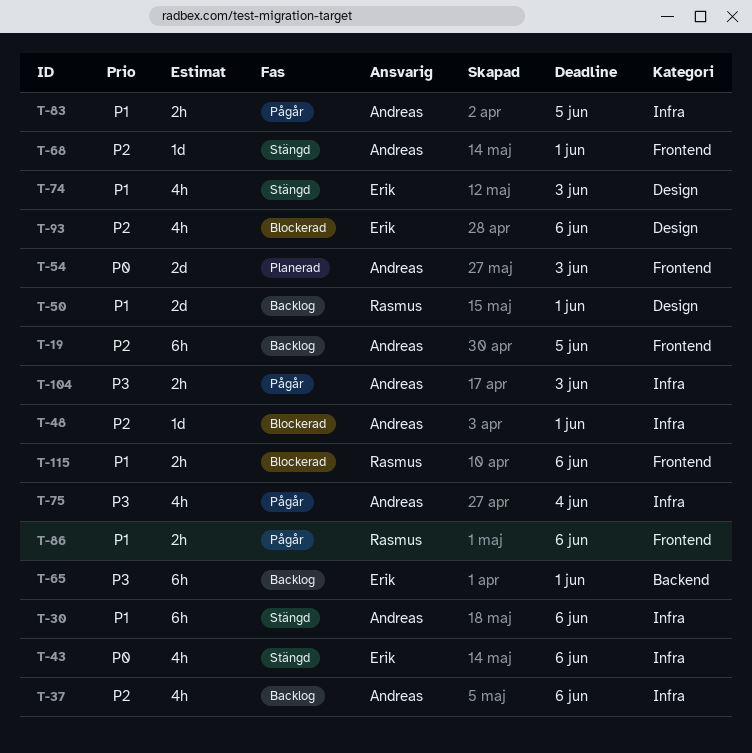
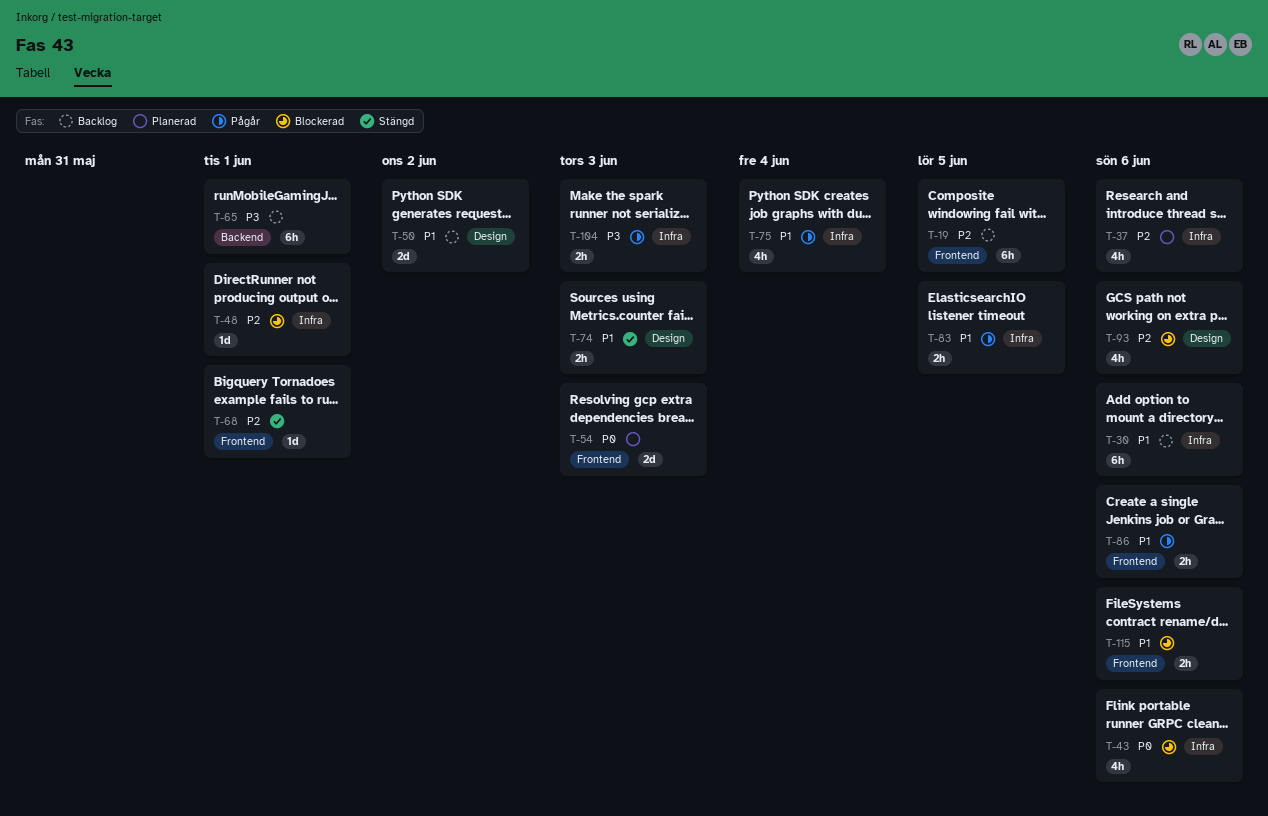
T-30, status: Stängd -> Backlog
T-37, status: Backlog -> Planerad
T-43, status: Stängd -> Blockerad
T-50, due: Jun 1 -> Jun 2
T-74, estimate: 4h -> 2h
T-75, priority: P3 -> P1

